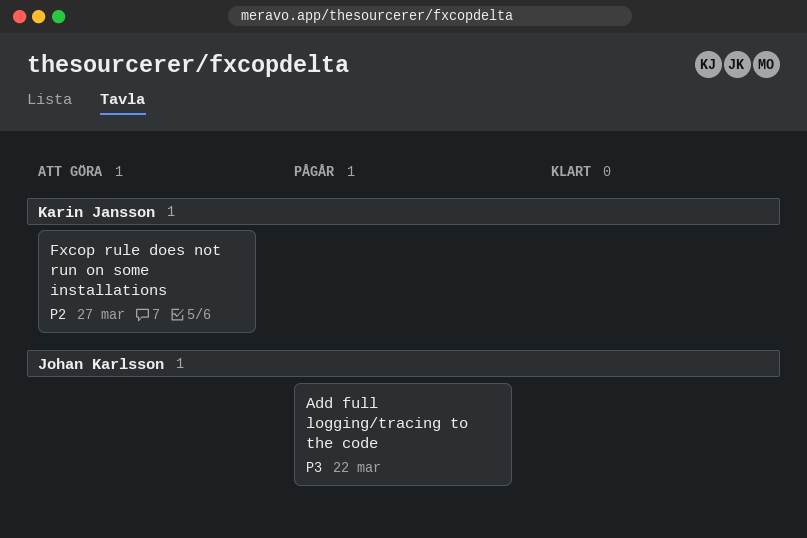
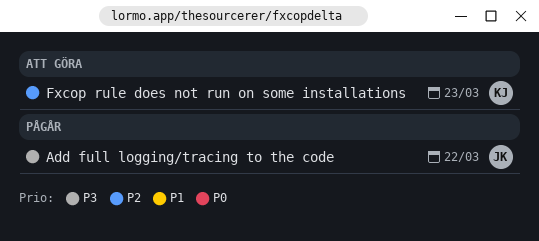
Fxcop rule does not run on some installations, due: Mar 27 -> Mar 23

